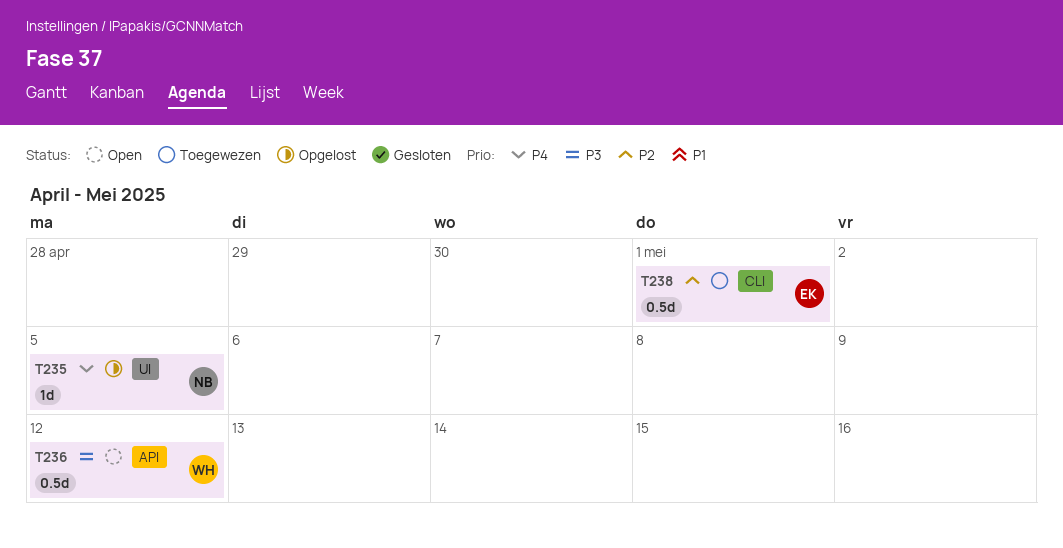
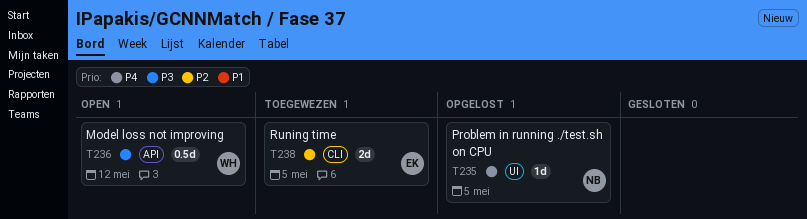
T238, estimate: 0.5d -> 2d
T238, due: May 1 -> May 5

